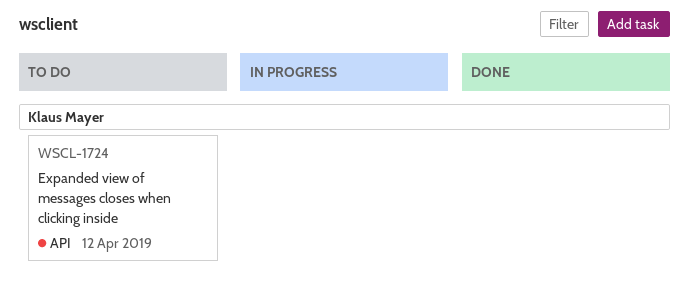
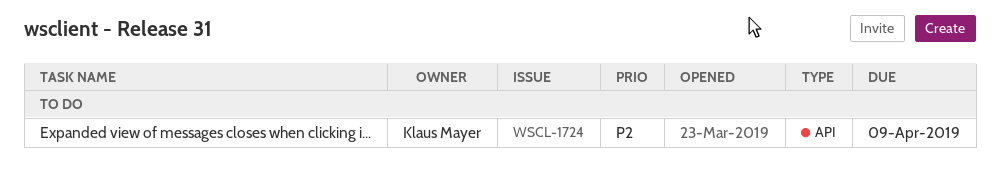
WSCL-1724, due: Apr 12 -> Apr 9

